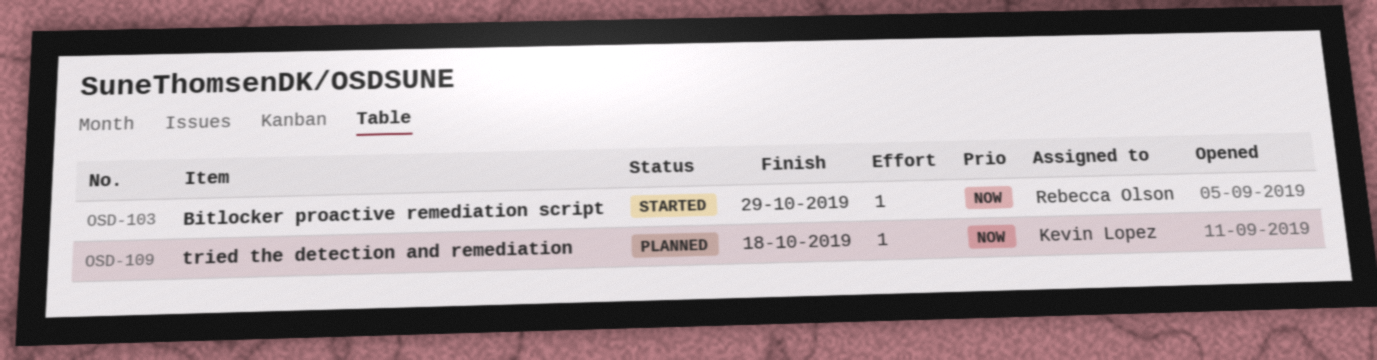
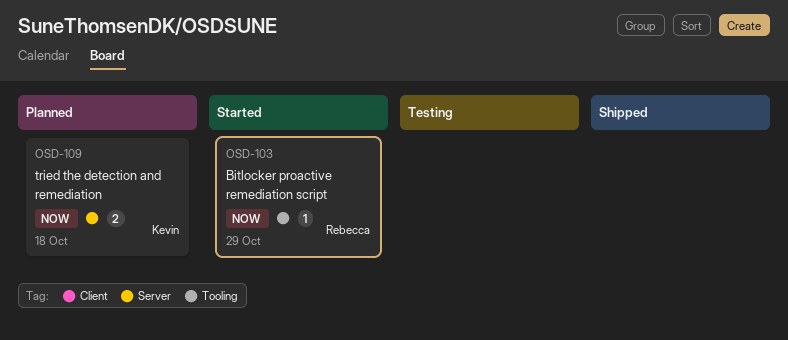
OSD-109, estimate: 1 -> 2

